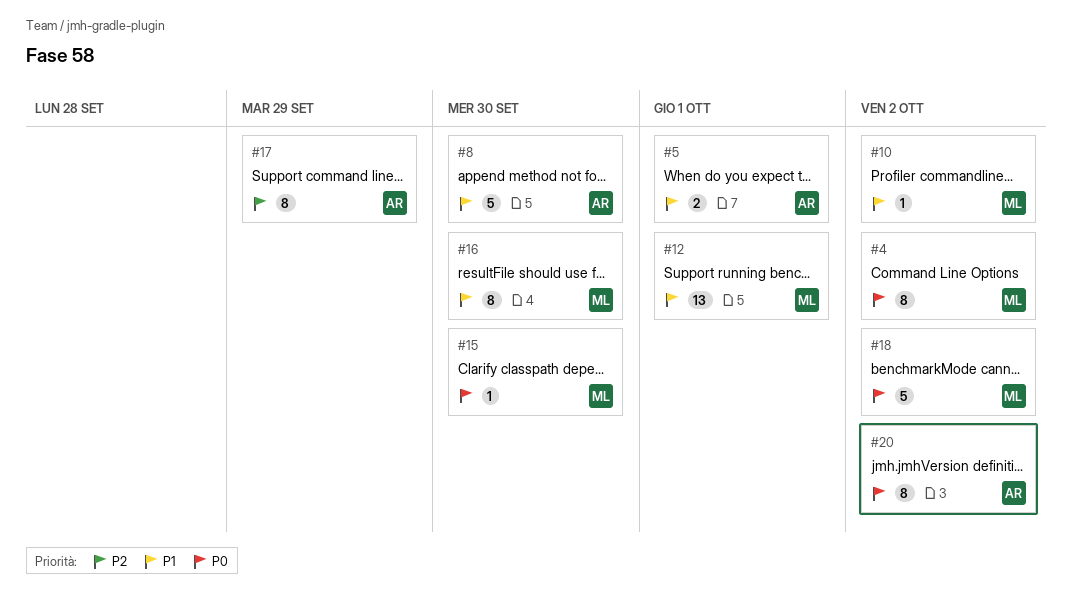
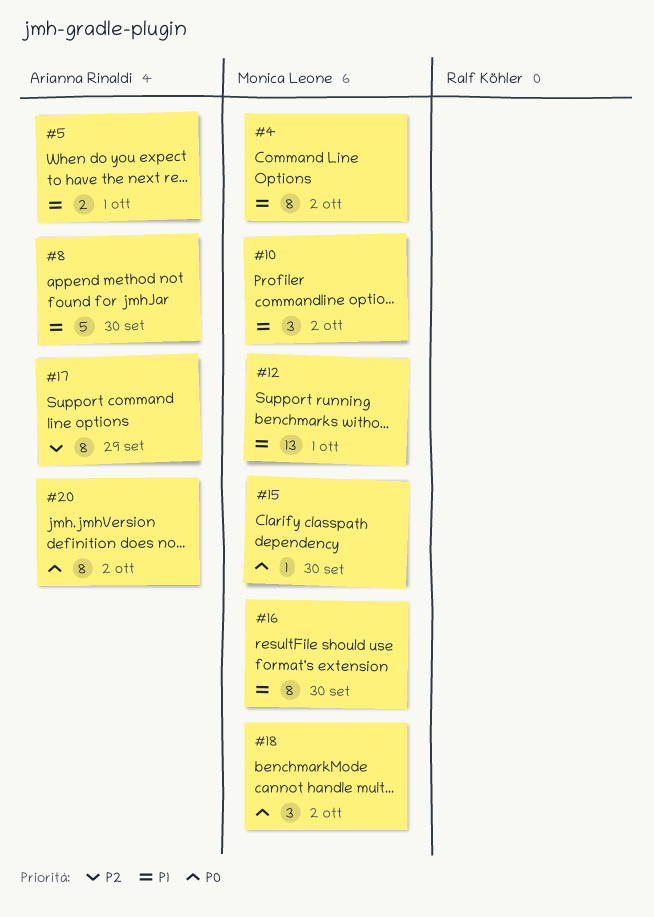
#4, priority: P0 -> P1
#10, estimate: 1 -> 3
#18, estimate: 5 -> 3

